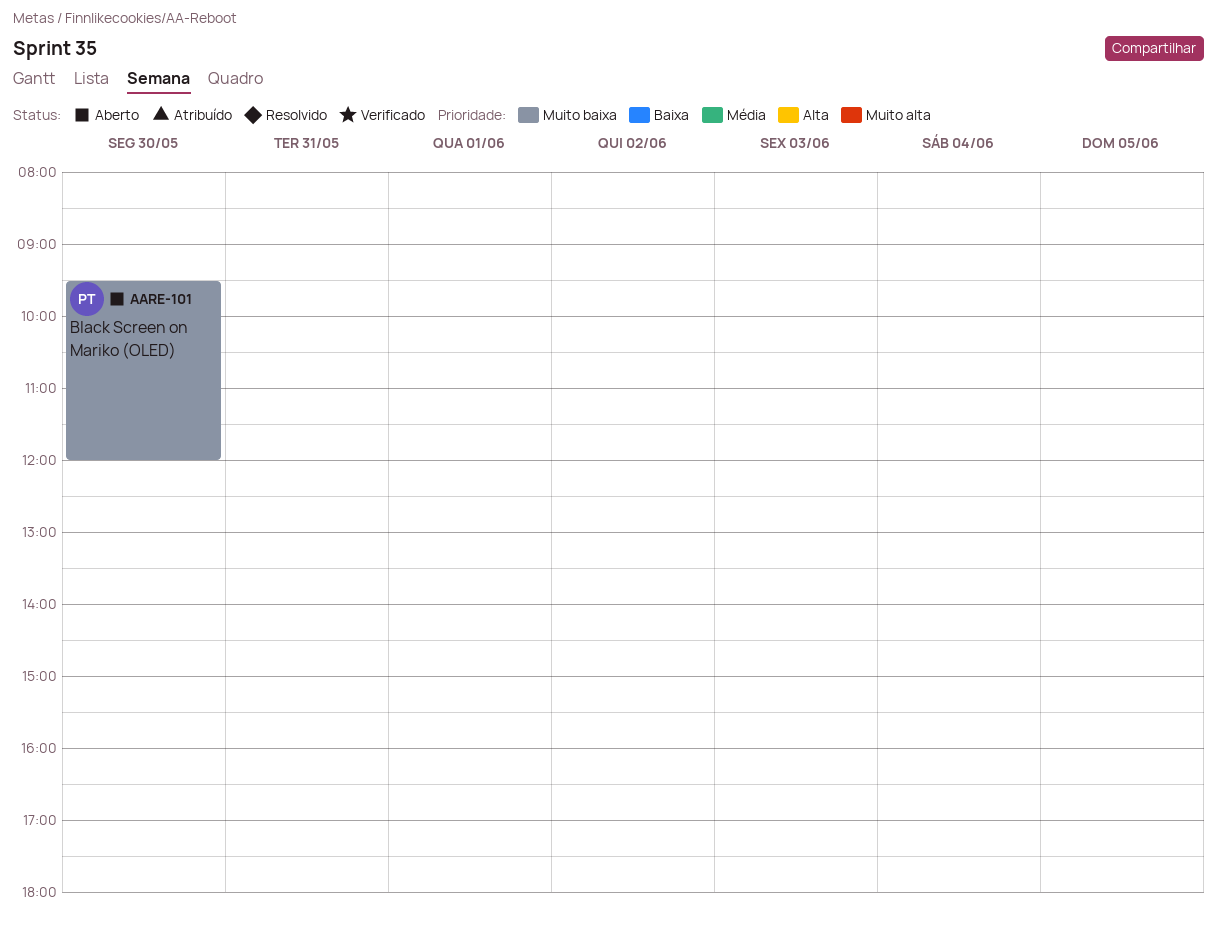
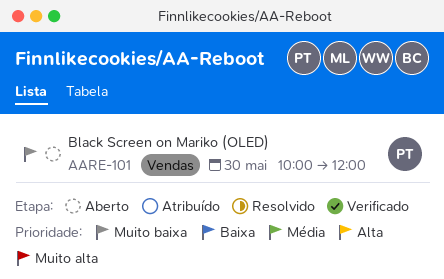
AARE-101, begins: 09:30 -> 10:00

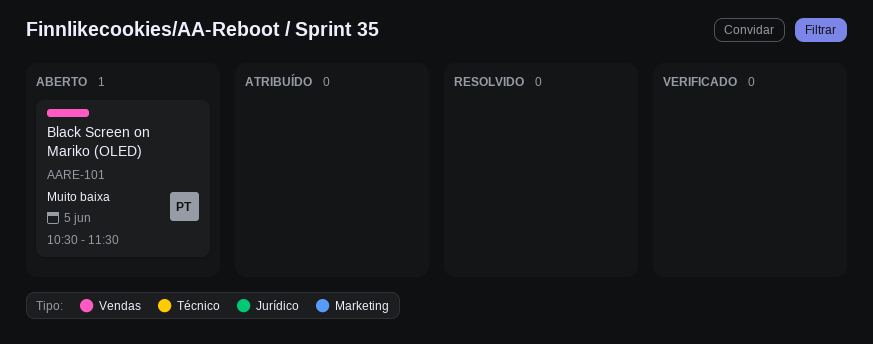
AARE-101, day: May 30 -> Jun 5
AARE-101, begins: 10:00 -> 10:30
AARE-101, ends: 12:00 -> 11:30

